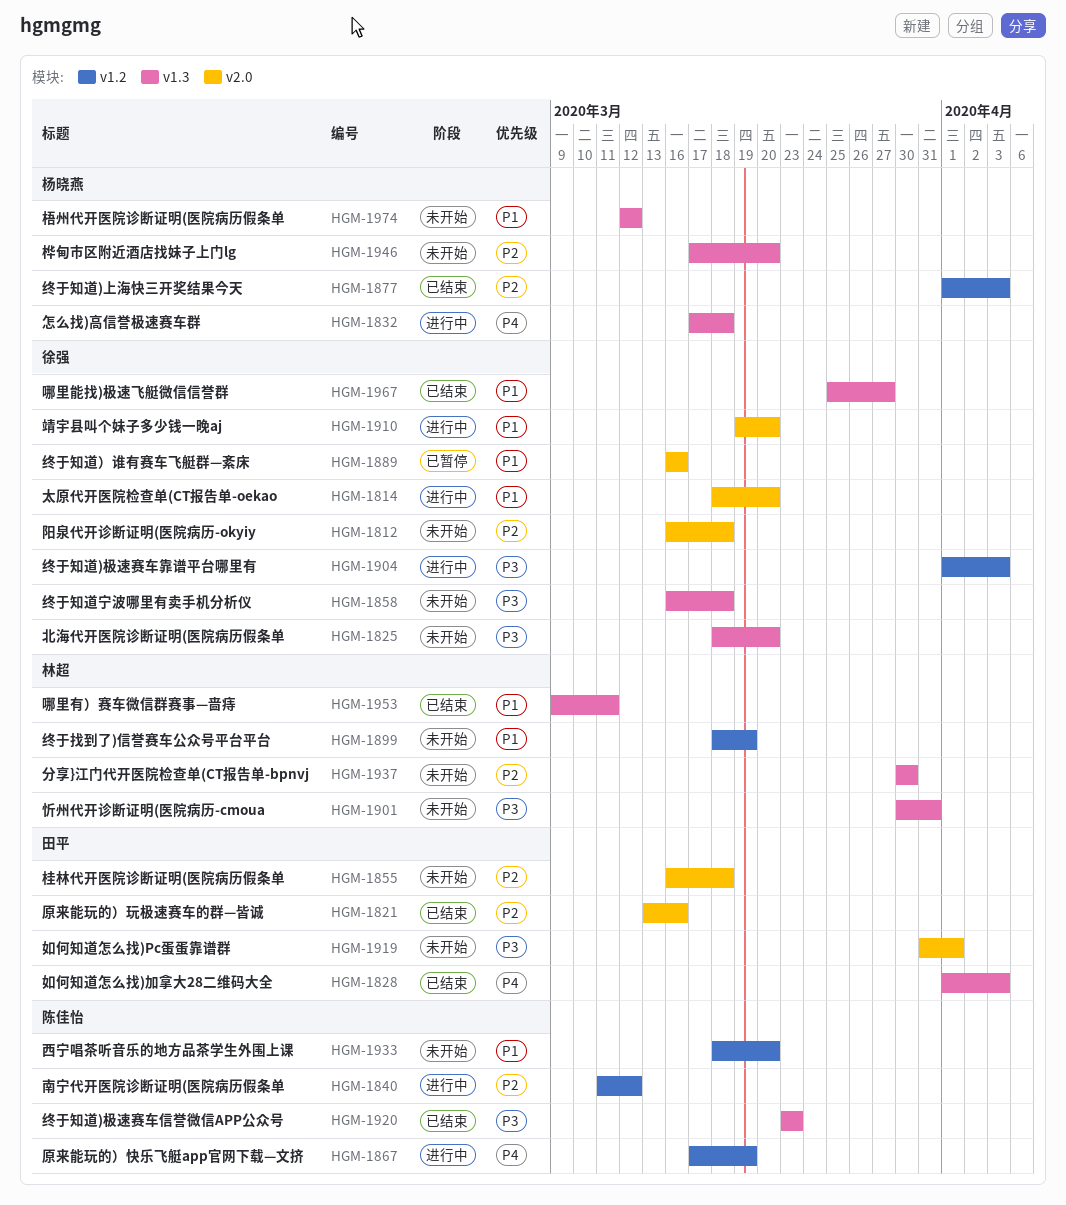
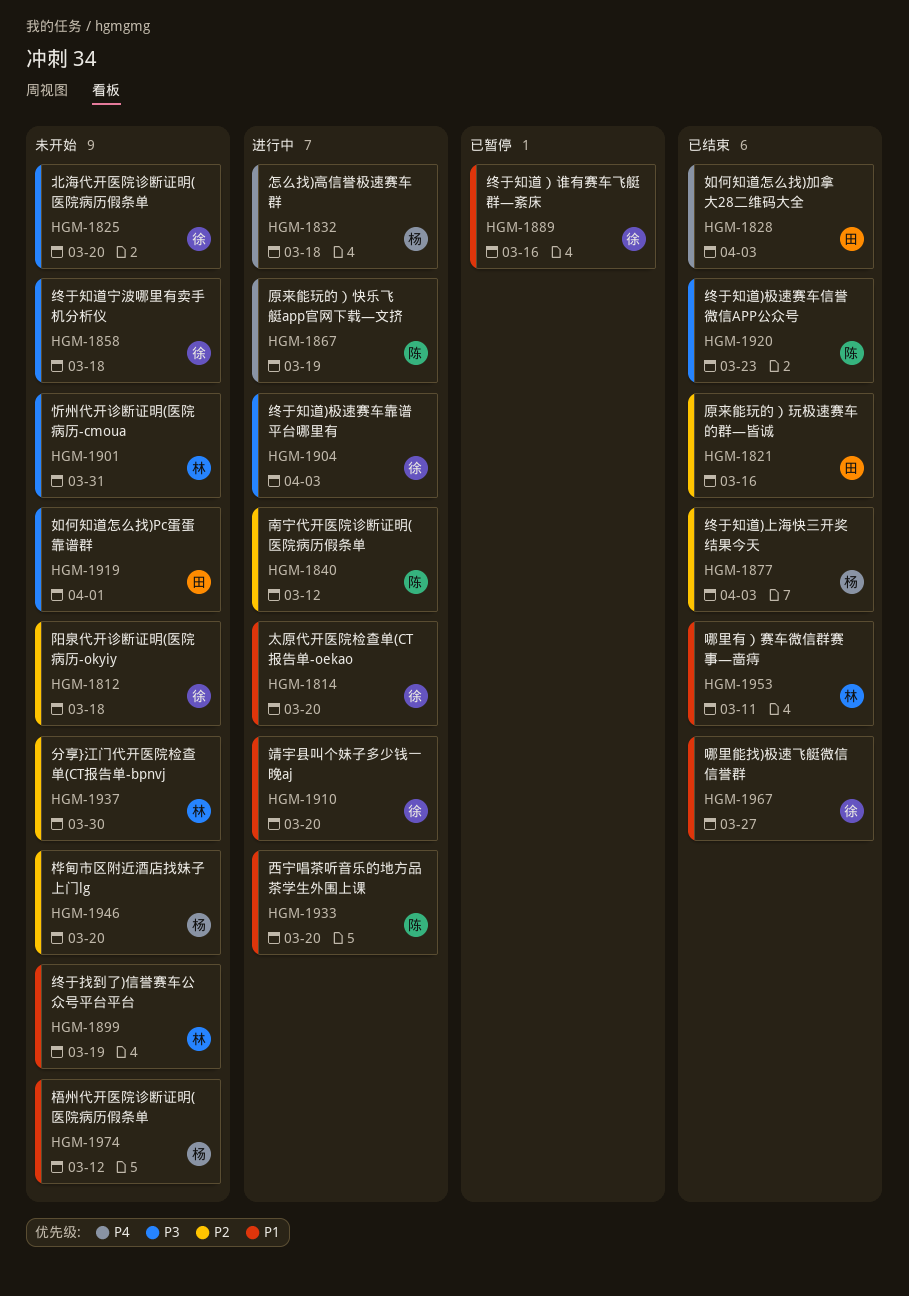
HGM-1855: present -> none
HGM-1933, status: 未开始 -> 进行中

